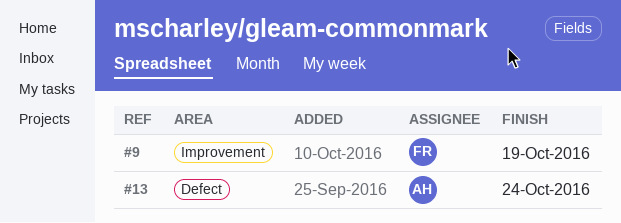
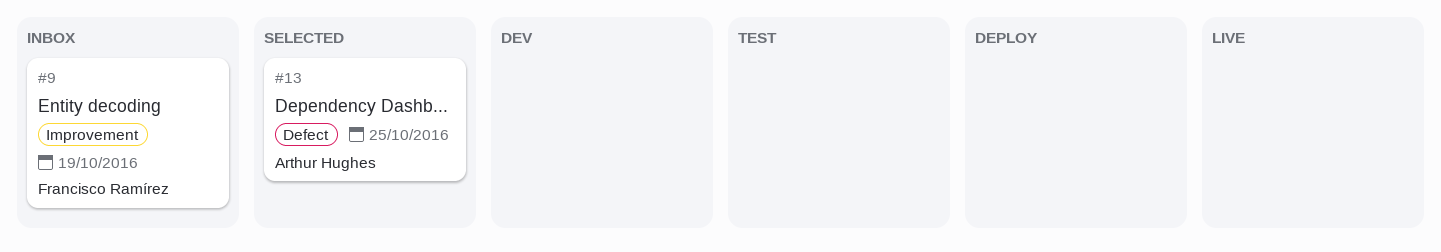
#13, due: Oct 24 -> Oct 25

